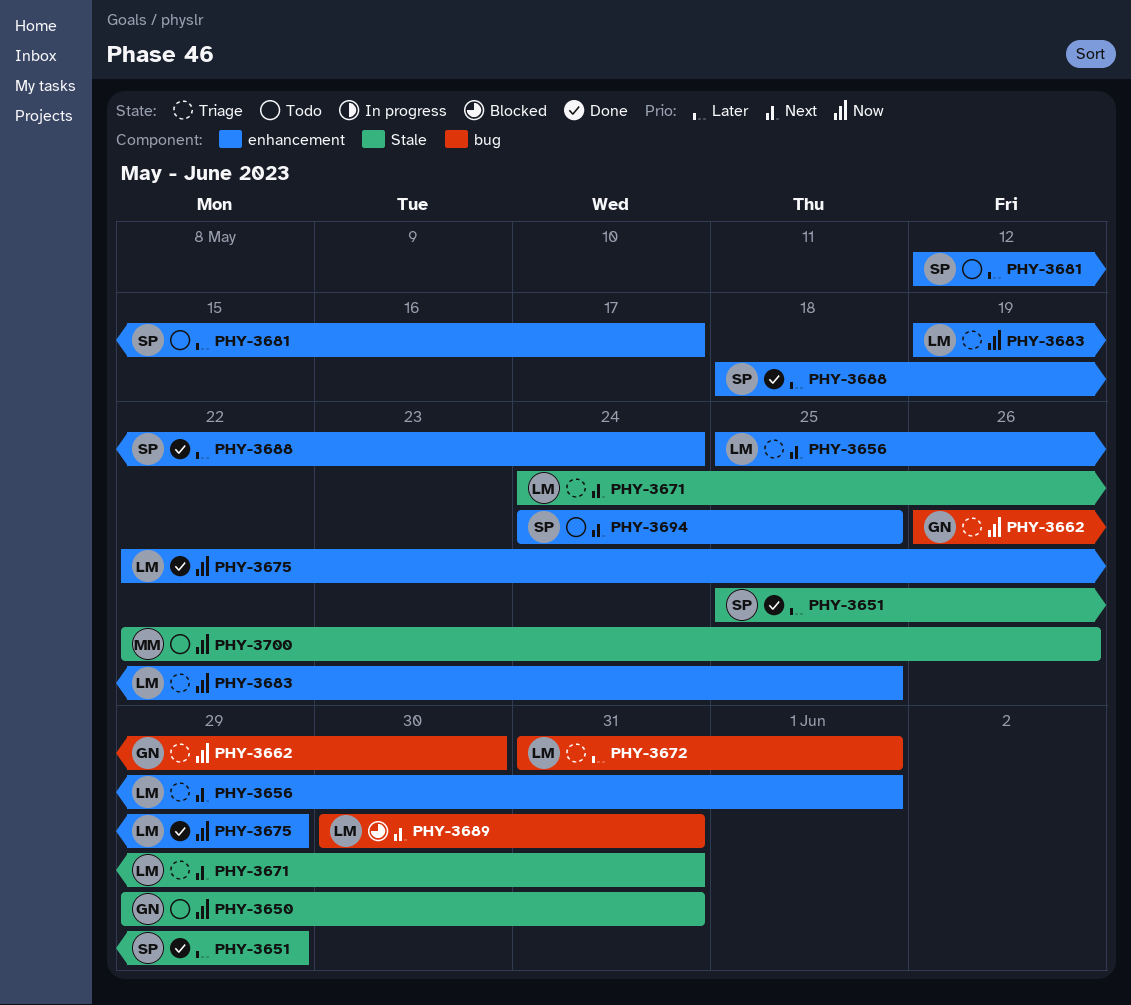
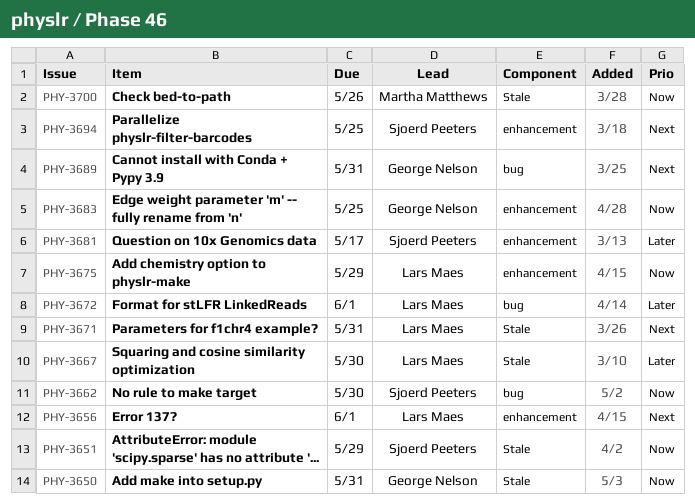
PHY-3651, priority: Later -> Now
PHY-3662, owner: George Nelson -> Sjoerd Peeters
PHY-3667: none -> present
PHY-3683, owner: Lars Maes -> George Nelson
PHY-3688: present -> none
PHY-3689, owner: Lars Maes -> George Nelson

